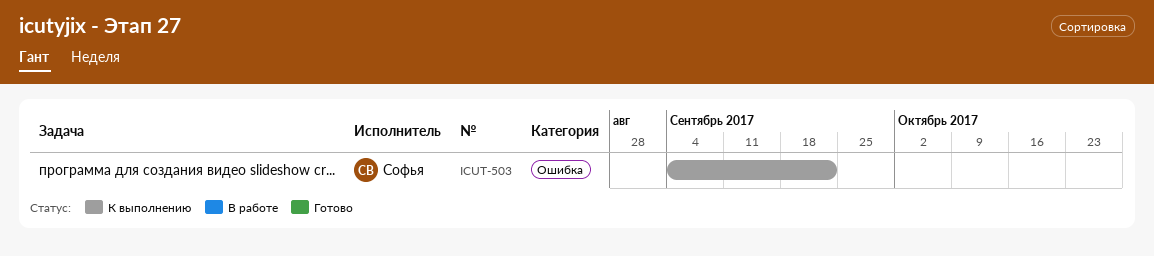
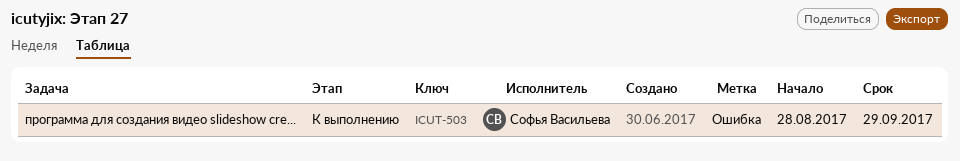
ICUT-503, start: Sep 4 -> Aug 28
ICUT-503, due: Sep 22 -> Sep 29

